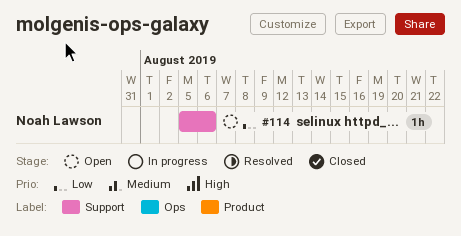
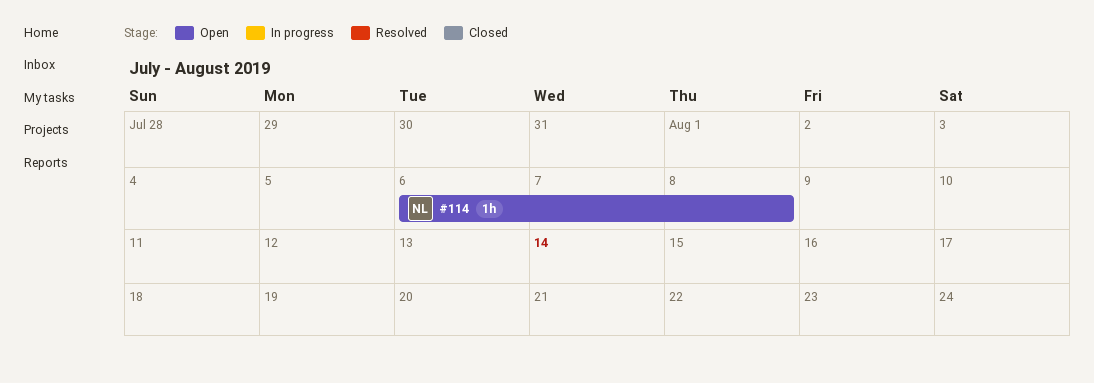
#114, start: Aug 5 -> Aug 6
#114, due: Aug 6 -> Aug 8

